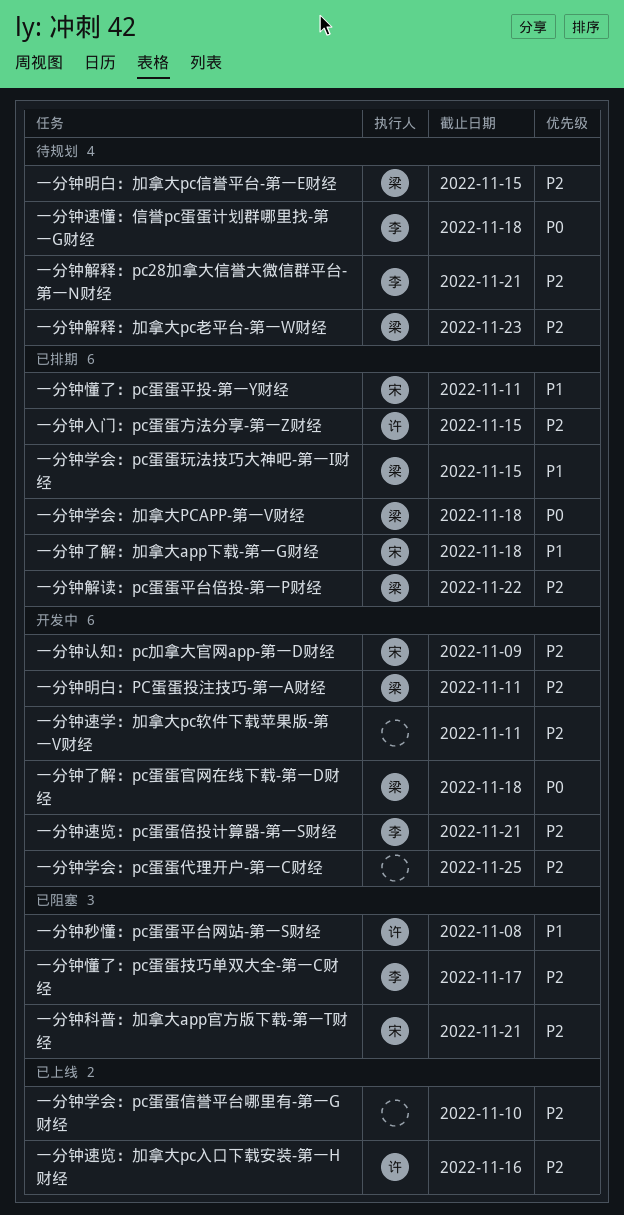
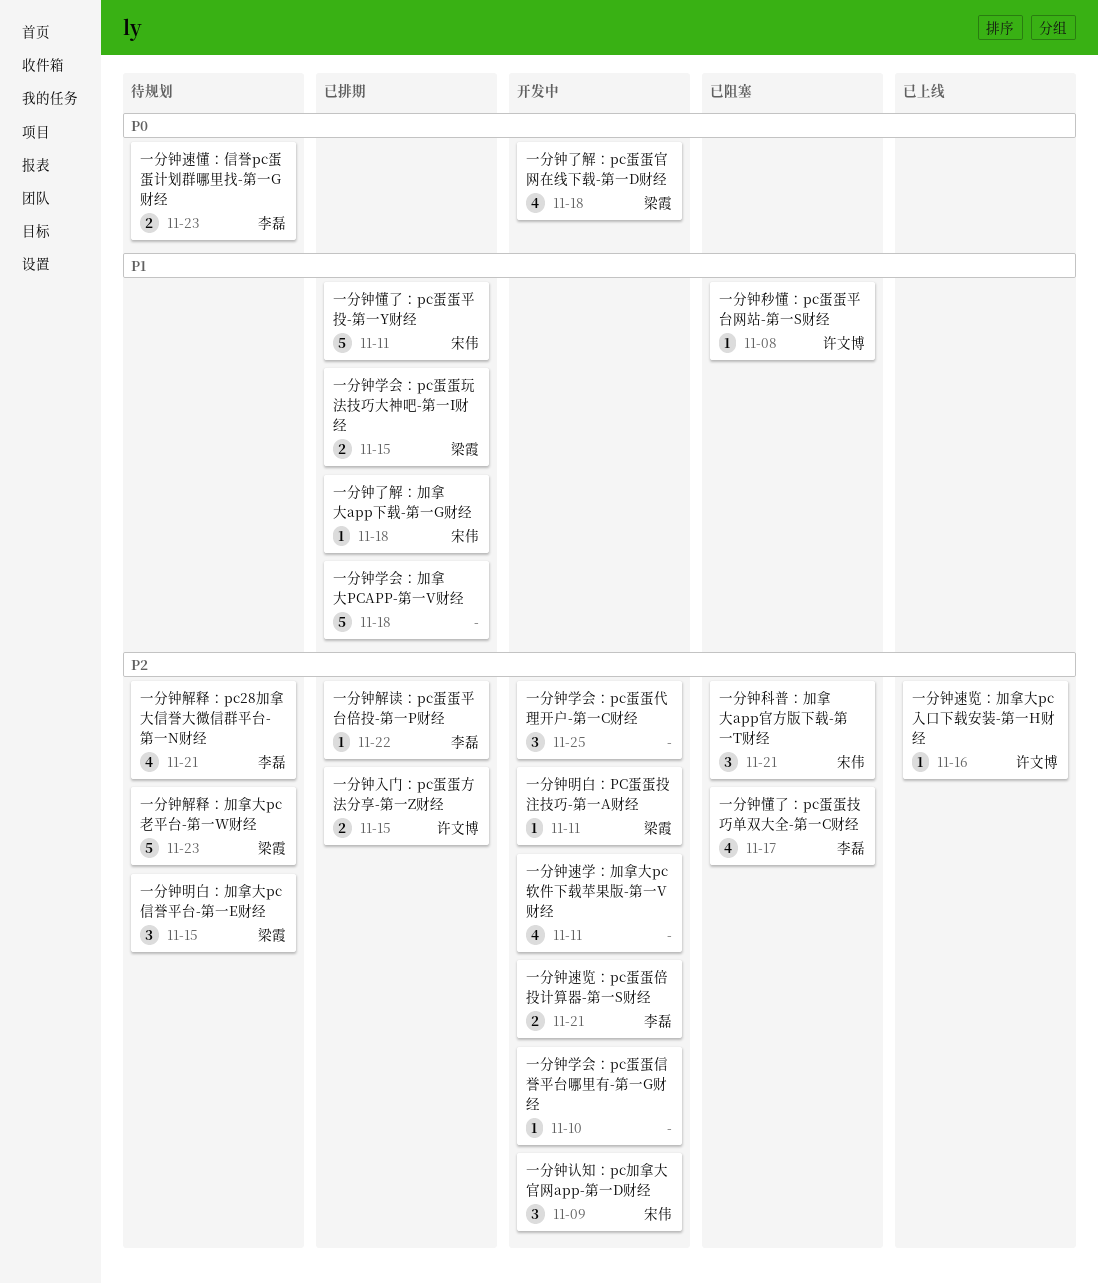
一分钟学会：pc蛋蛋信誉平台哪里有-第一G财经, status: 已上线 -> 开发中
一分钟学会：加拿大PCAPP-第一V财经, owner: 梁霞 -> none
一分钟学会：加拿大PCAPP-第一V财经, priority: P0 -> P1
一分钟解读：pc蛋蛋平台倍投-第一P财经, owner: 梁霞 -> 李磊
一分钟速懂：信誉pc蛋蛋计划群哪里找-第一G财经, due: Nov 18 -> Nov 23

